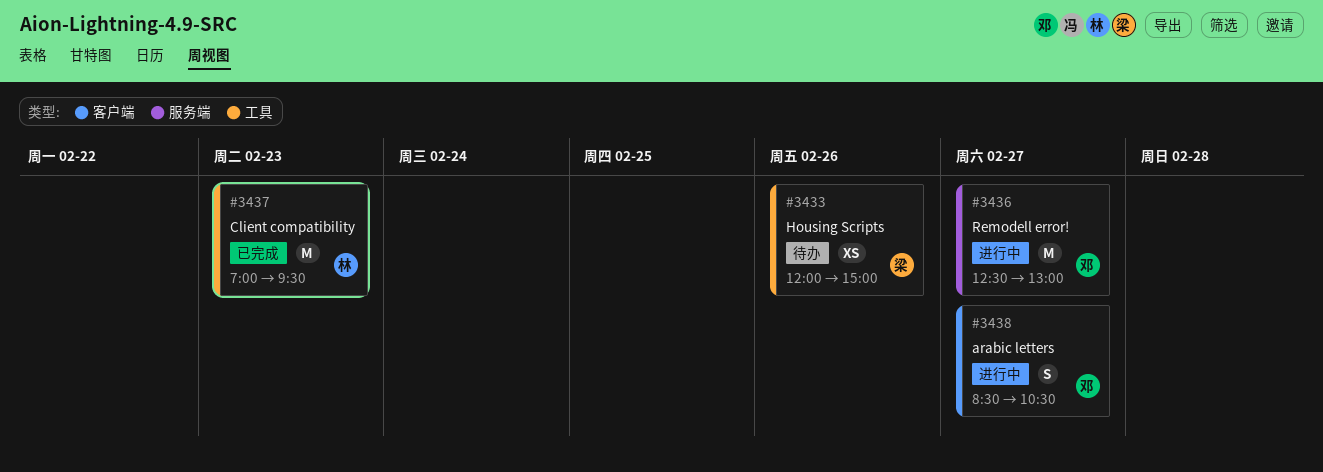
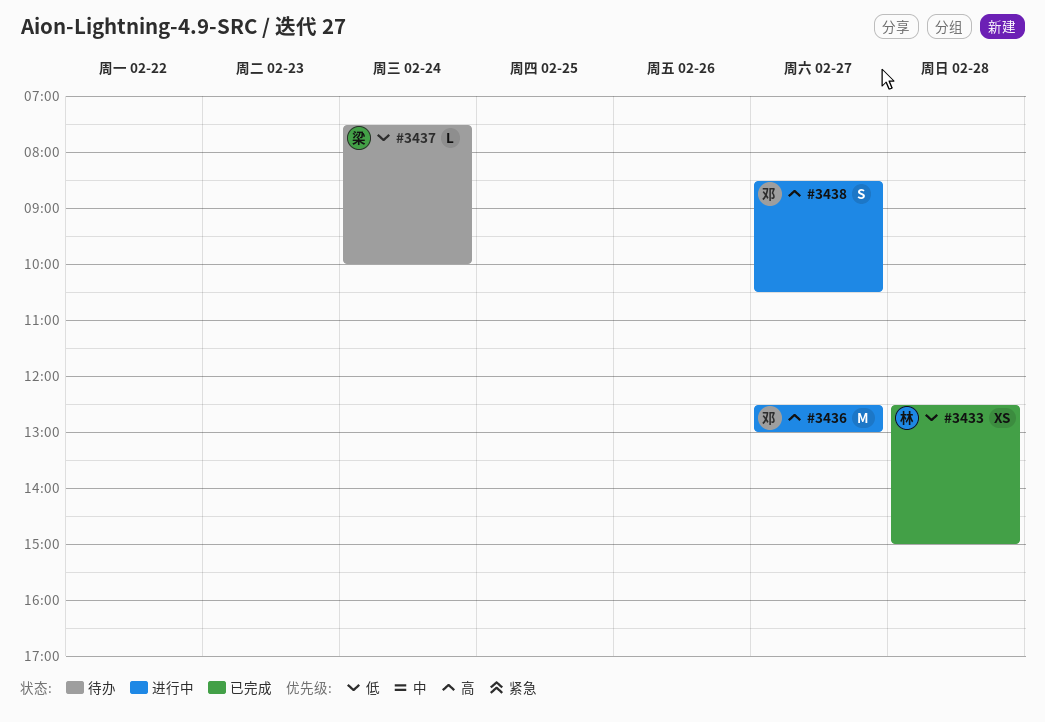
#3433, status: 待办 -> 已完成
#3433, owner: 梁 -> 林
#3433, day: Feb 26 -> Feb 28
#3433, begins: 12:00 -> 12:30
#3437, status: 已完成 -> 待办
#3437, owner: 林 -> 梁
#3437, estimate: M -> L
#3437, day: Feb 23 -> Feb 24
#3437, begins: 07:00 -> 07:30
#3437, ends: 09:30 -> 10:00

